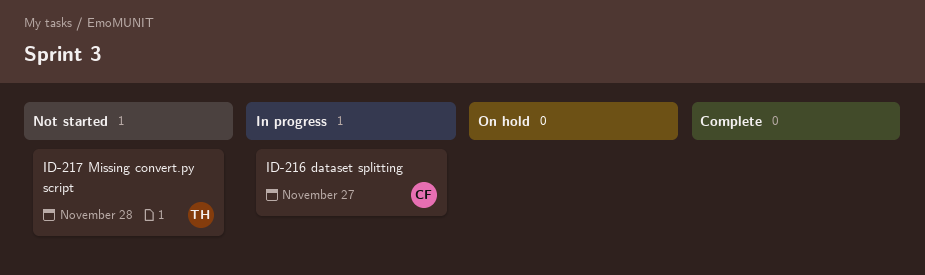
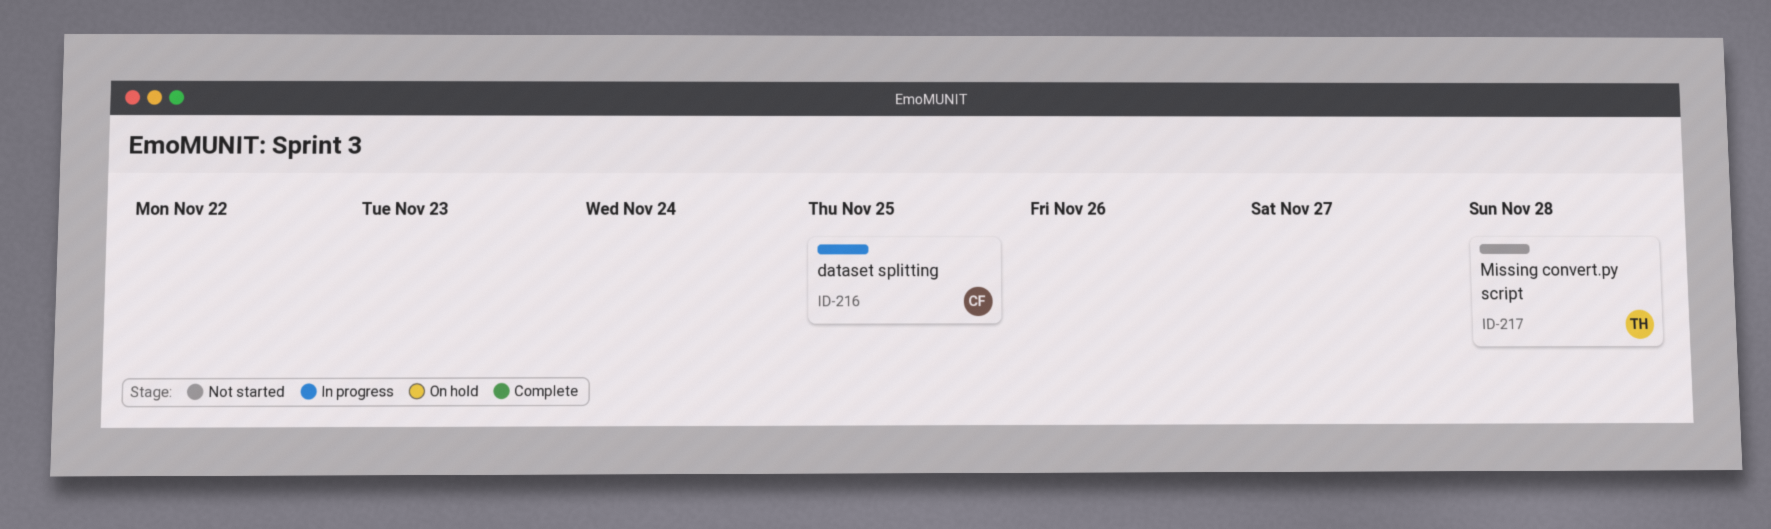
ID-216, due: Nov 27 -> Nov 25

